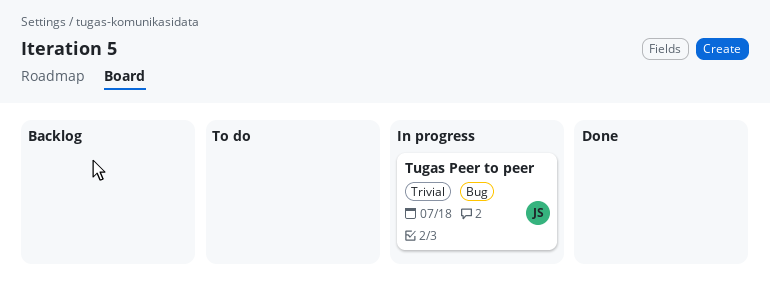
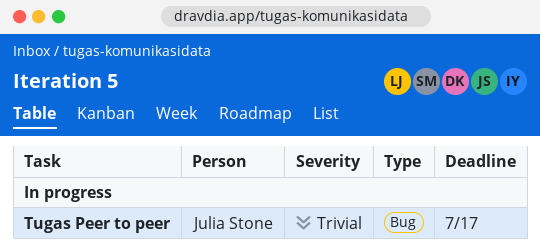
Tugas Peer to peer, due: Jul 18 -> Jul 17

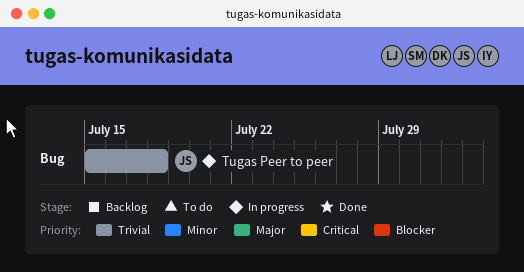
Tugas Peer to peer, due: Jul 17 -> Jul 18

